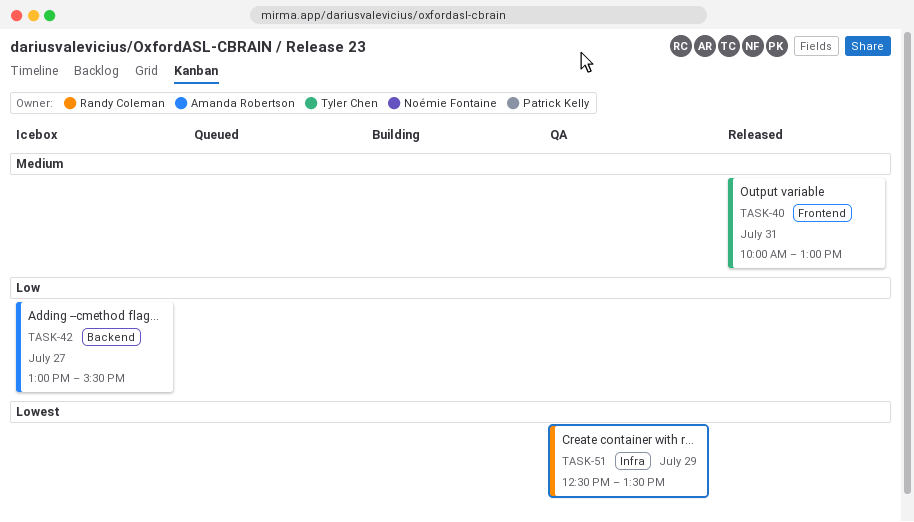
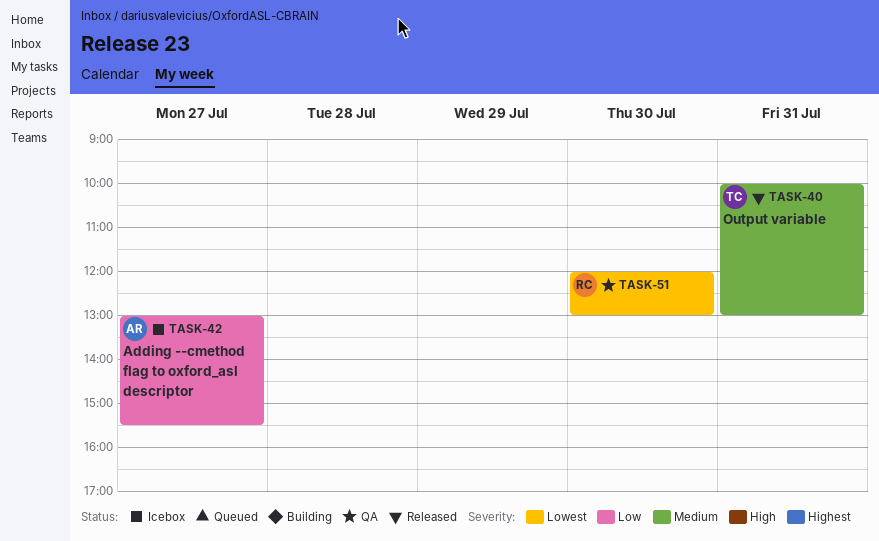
TASK-51, day: Jul 29 -> Jul 30
TASK-51, begins: 12:30 -> 12:00
TASK-51, ends: 13:30 -> 13:00

